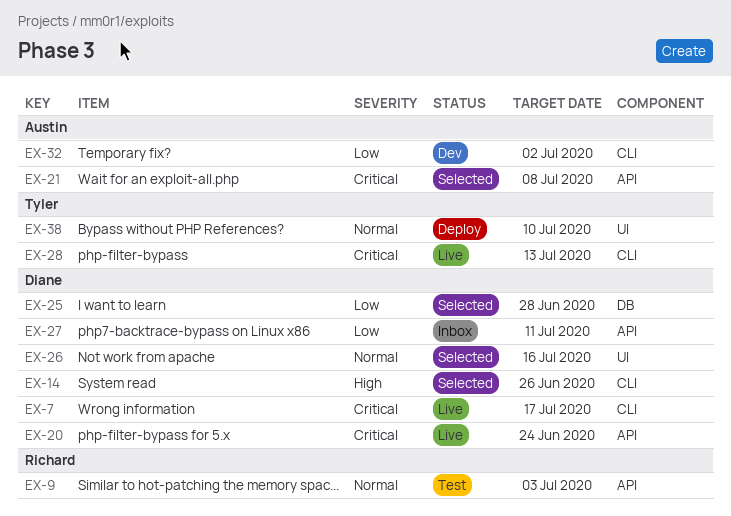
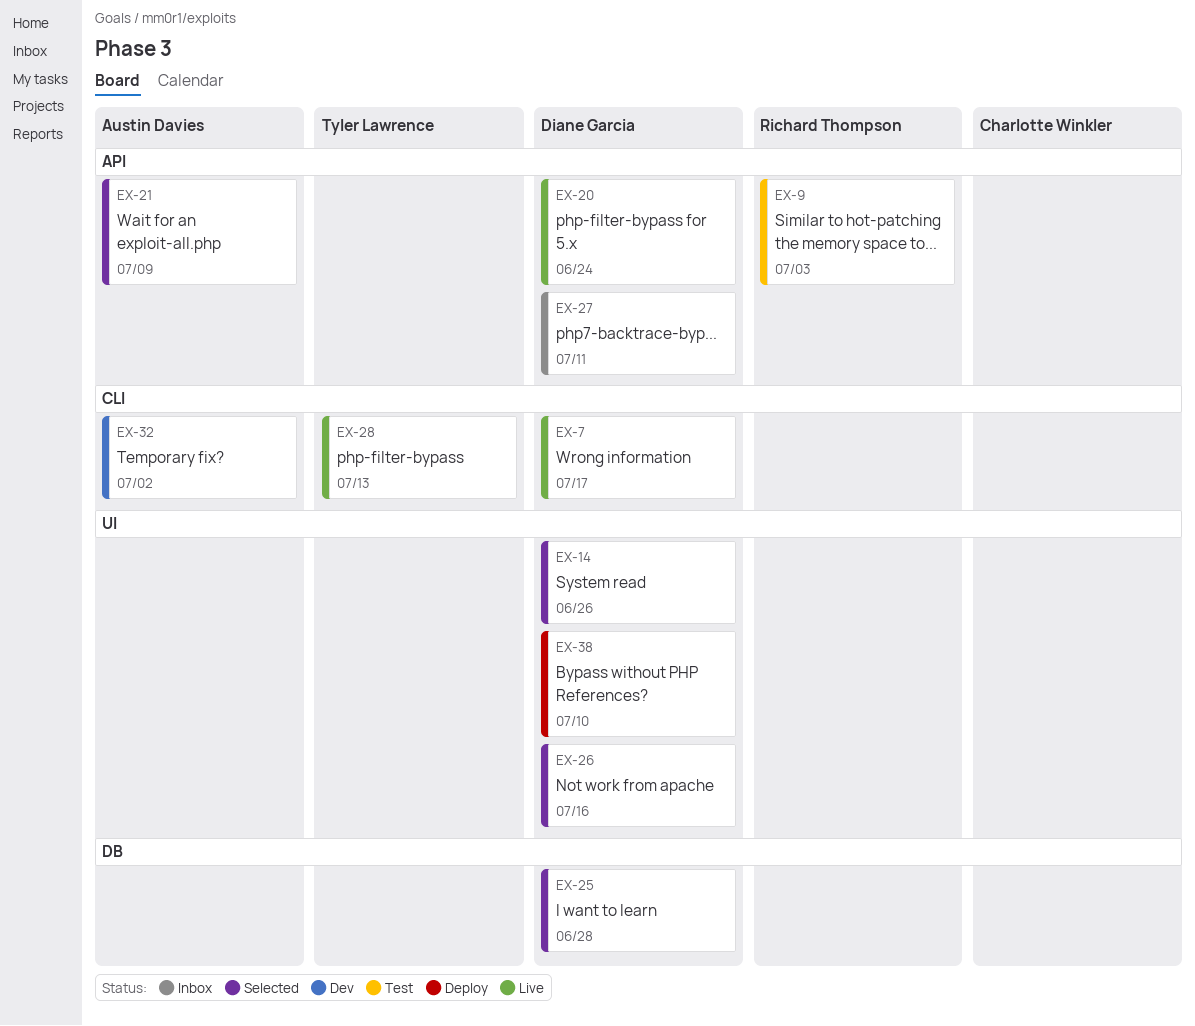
EX-14, label: CLI -> UI
EX-21, due: Jul 8 -> Jul 9
EX-38, owner: Tyler Lawrence -> Diane Garcia

